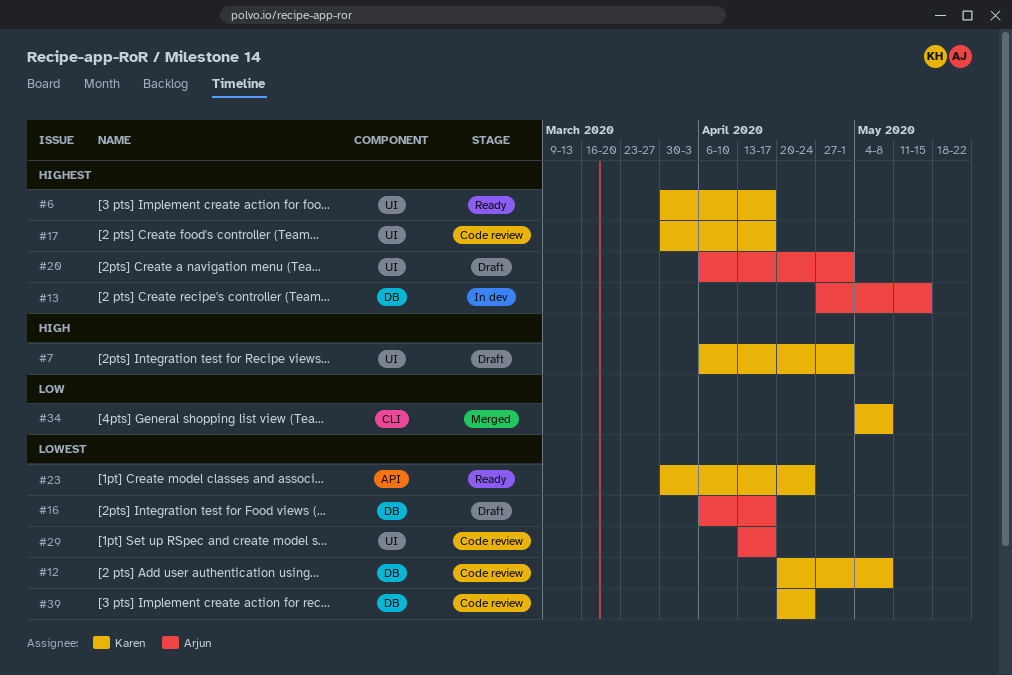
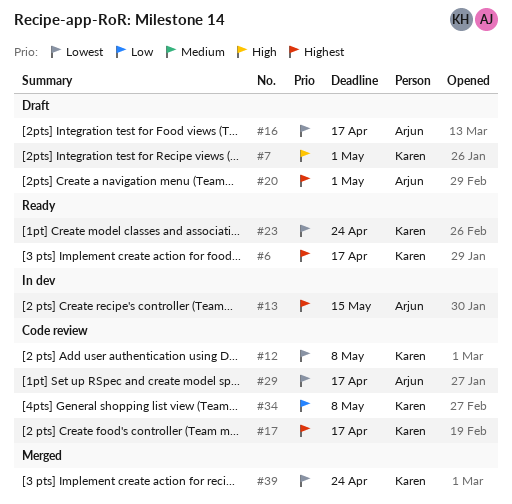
#34, status: Merged -> Code review
#39, status: Code review -> Merged

